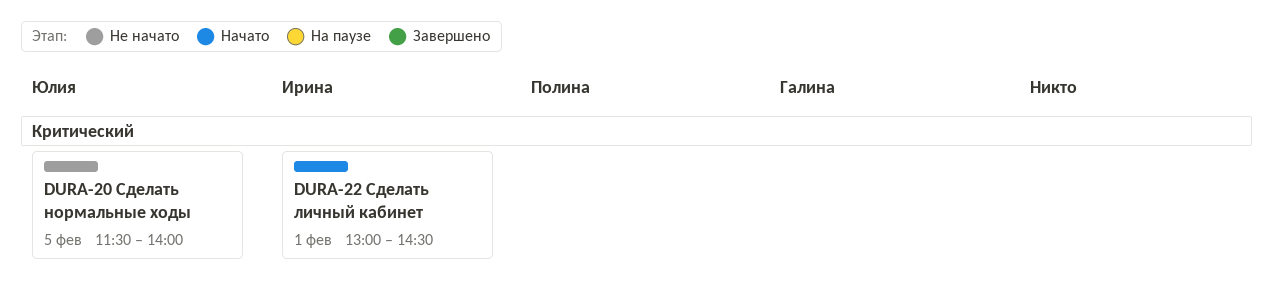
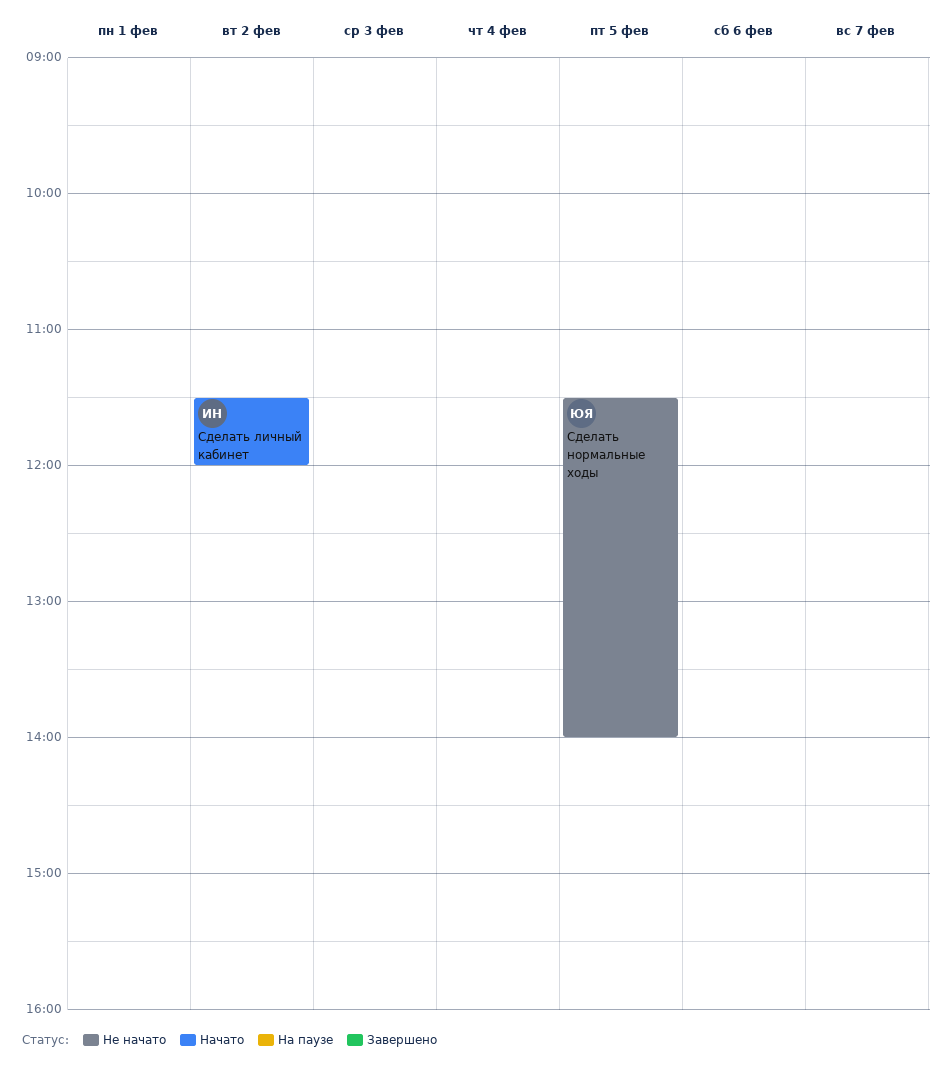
Сделать личный кабинет, day: Feb 1 -> Feb 2
Сделать личный кабинет, begins: 13:00 -> 11:30
Сделать личный кабинет, ends: 14:30 -> 12:00

